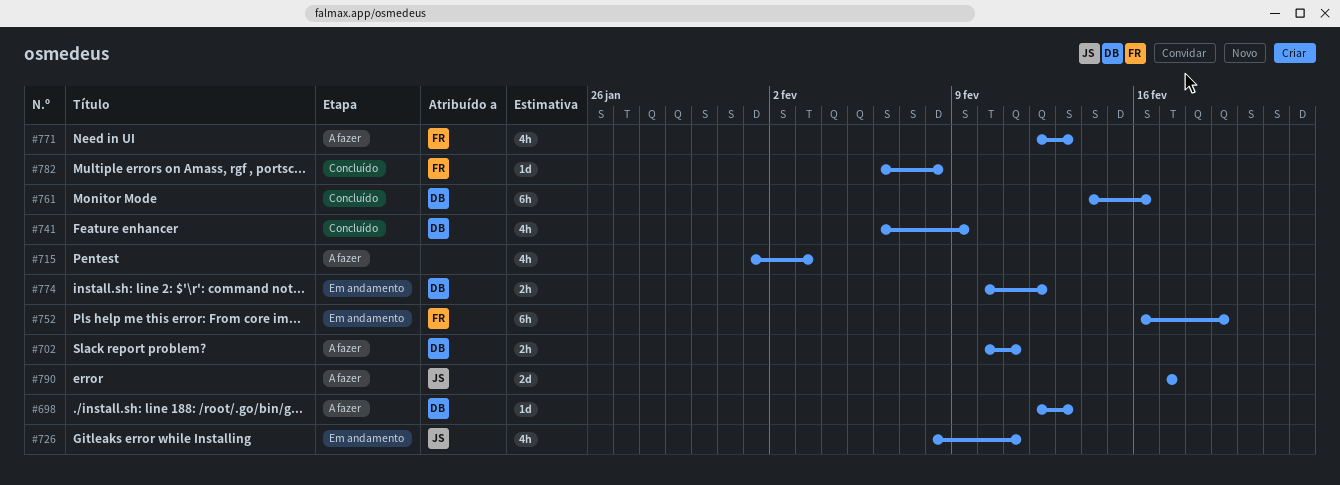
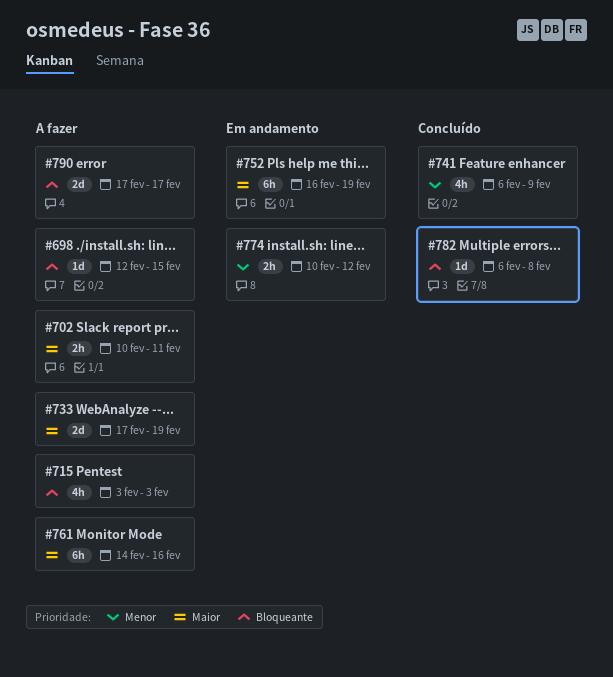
#698, due: Feb 13 -> Feb 15
#715, start: Feb 1 -> Feb 3
#726: present -> none
#733: none -> present
#761, status: Concluído -> A fazer
#771: present -> none

